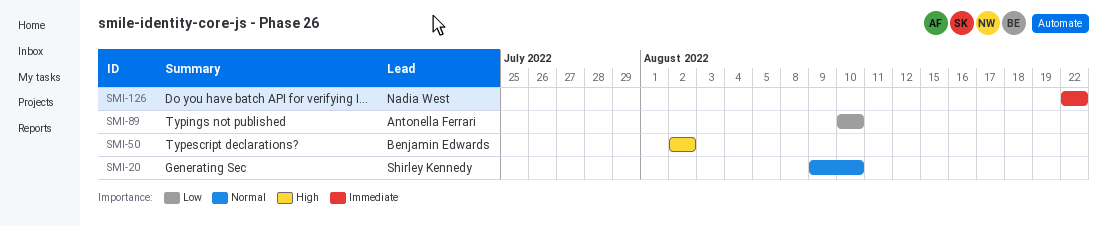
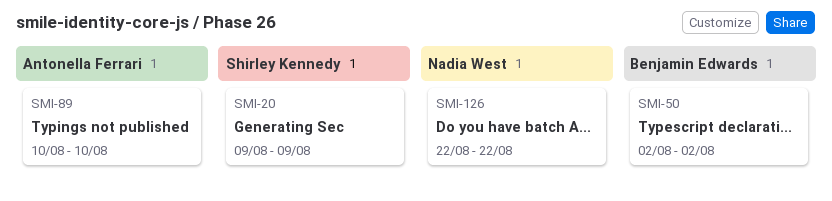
SMI-20, due: Aug 10 -> Aug 9

